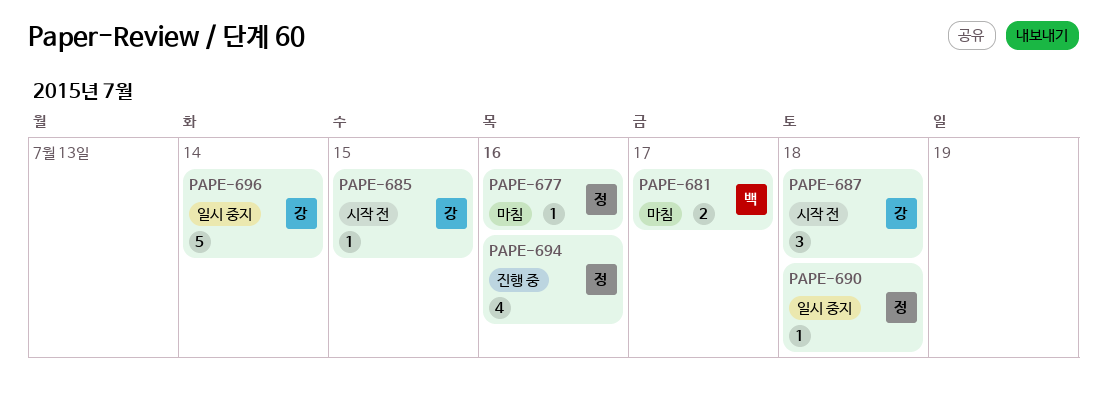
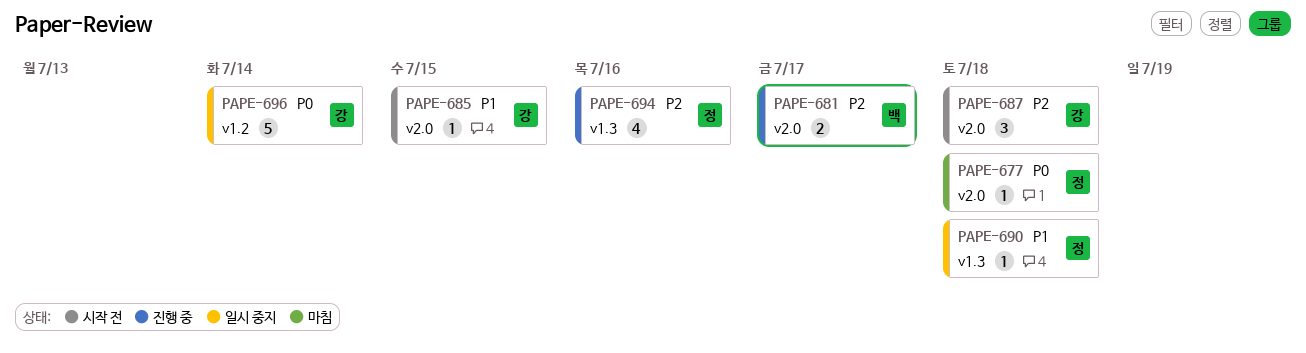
PAPE-677, due: Jul 16 -> Jul 18
PAPE-681, status: 마침 -> 진행 중

